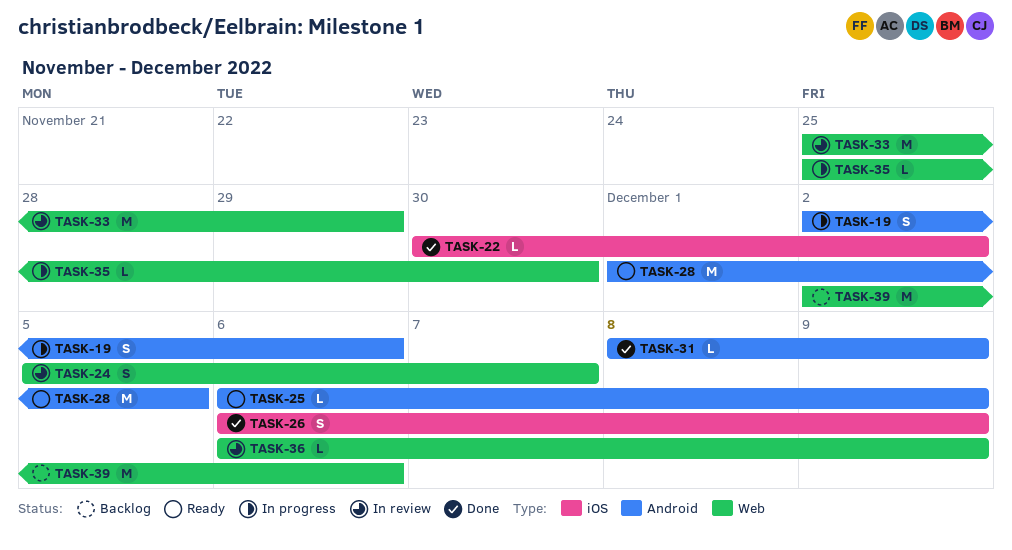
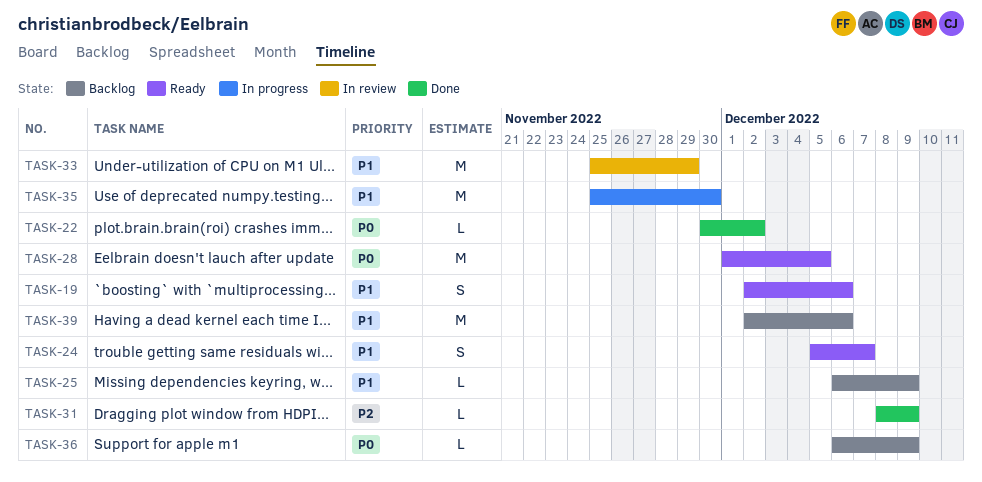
TASK-19, status: In progress -> Ready
TASK-24, status: In review -> Ready
TASK-25, status: Ready -> Backlog
TASK-26: present -> none
TASK-35, estimate: L -> M
TASK-36, status: In review -> Backlog

